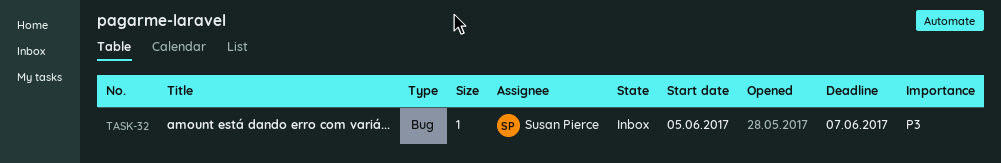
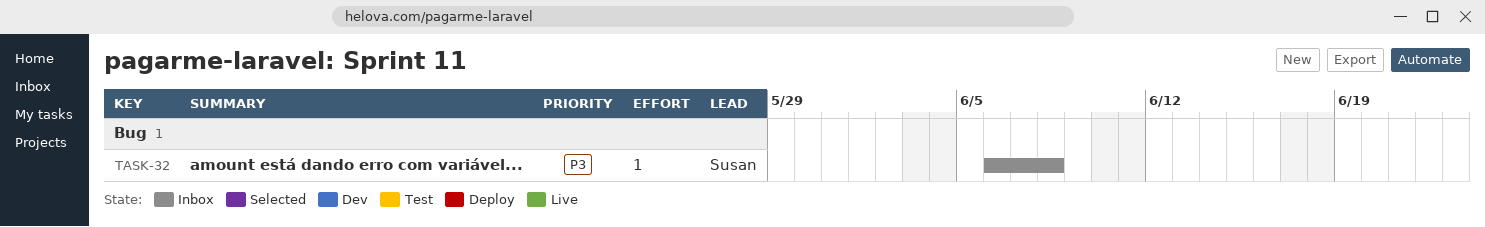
TASK-32, start: Jun 5 -> Jun 6
TASK-32, due: Jun 7 -> Jun 8

